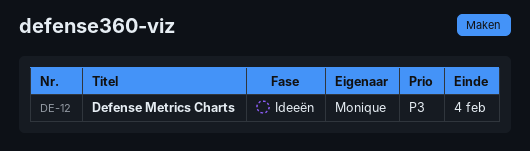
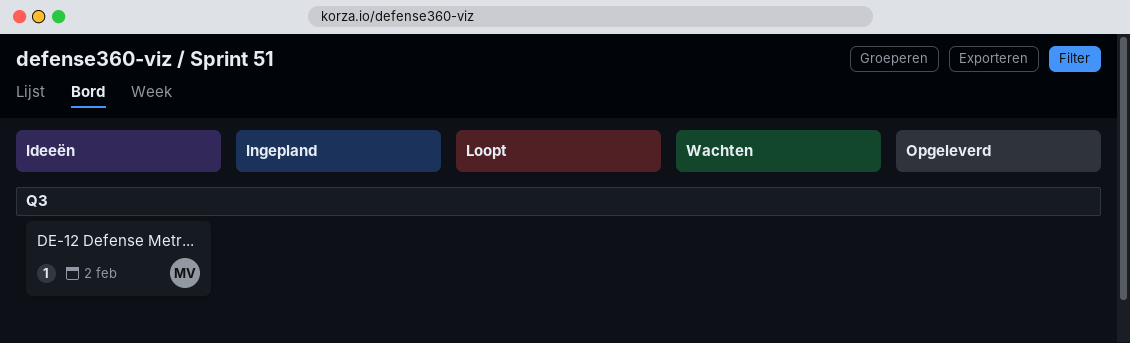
DE-12, due: Feb 4 -> Feb 2

